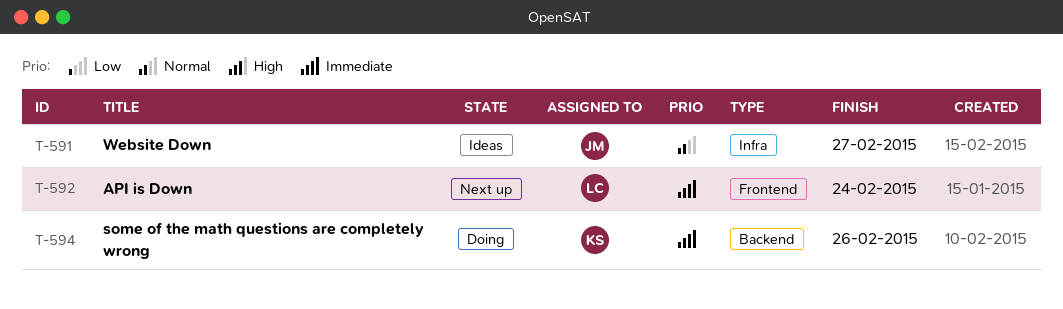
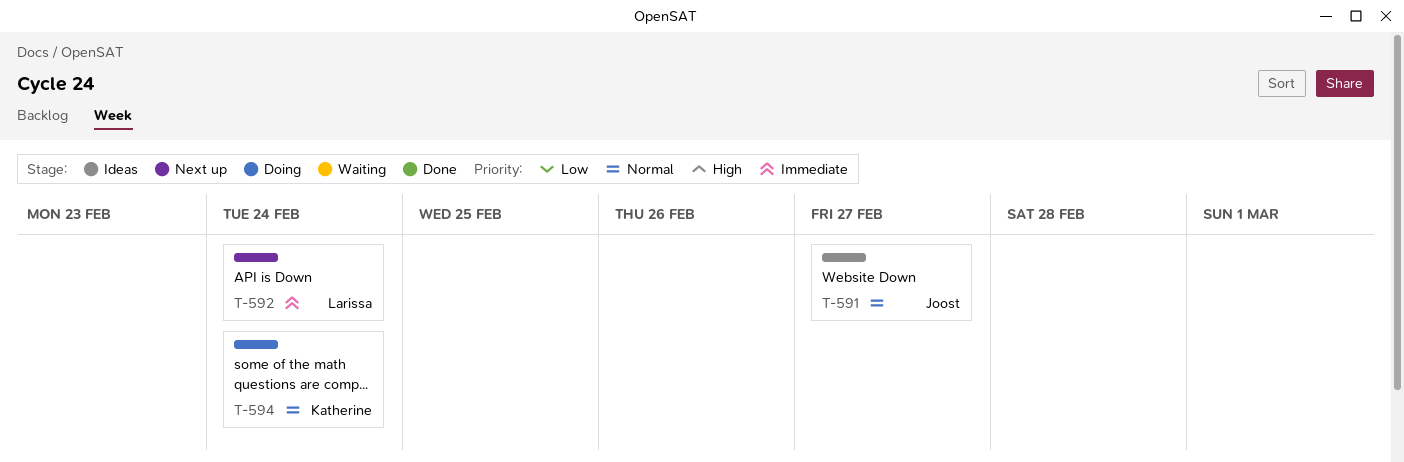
T-594, priority: Immediate -> Normal
T-594, due: Feb 26 -> Feb 24

